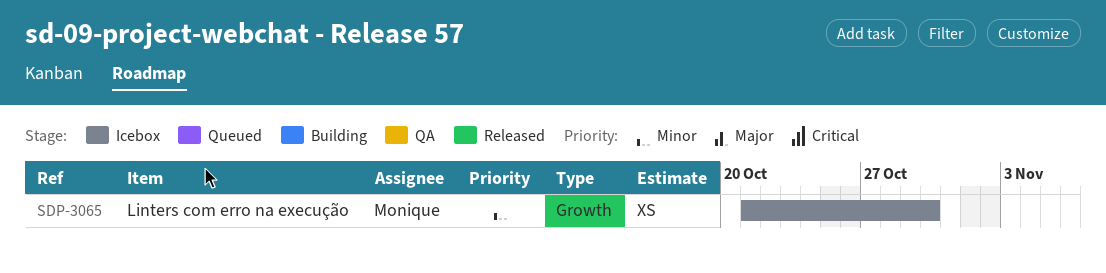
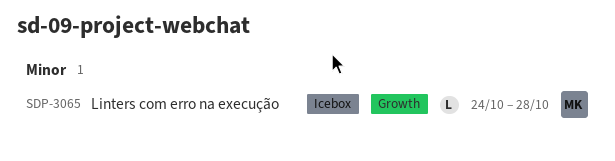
SDP-3065, estimate: XS -> L
SDP-3065, start: Oct 21 -> Oct 24
SDP-3065, due: Oct 30 -> Oct 28

